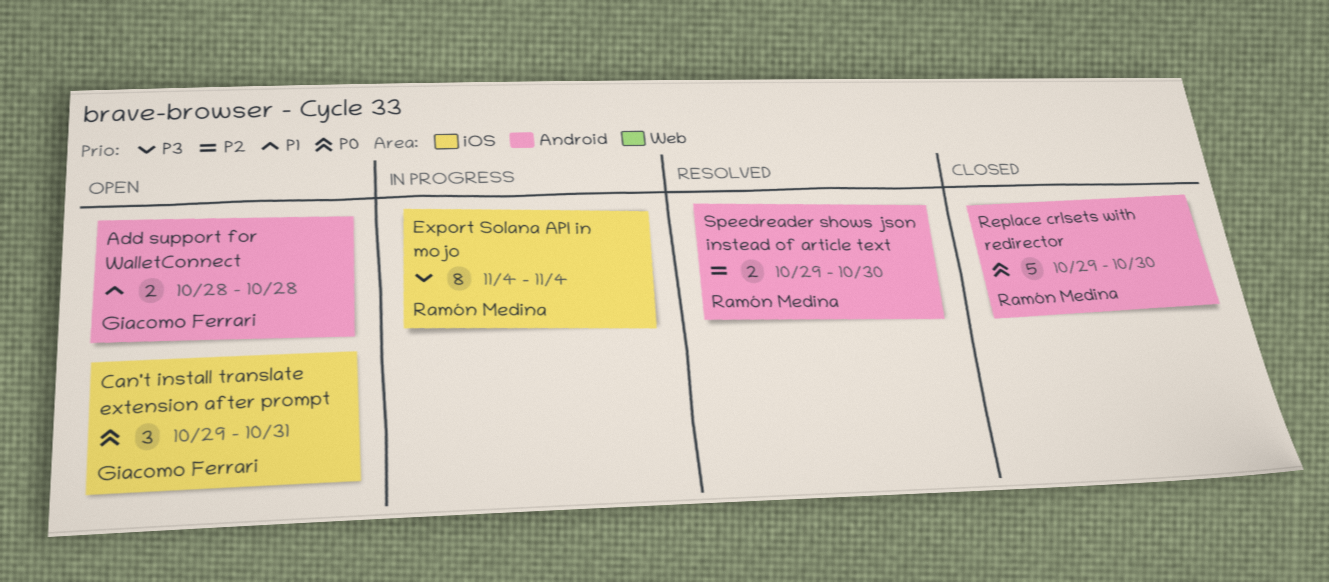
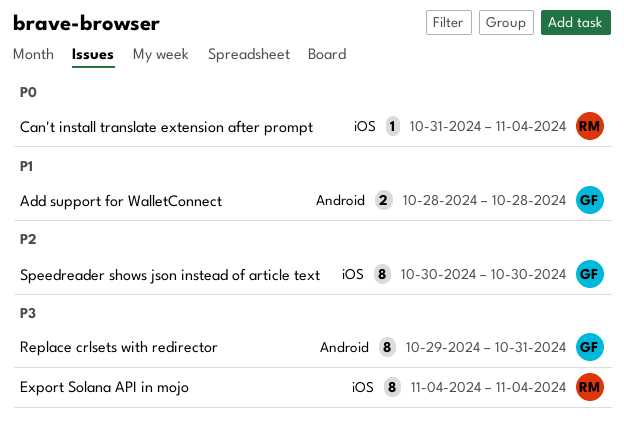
Can't install translate extension after prompt, owner: Giacomo Ferrari -> Ramón Medina
Can't install translate extension after prompt, estimate: 3 -> 1
Can't install translate extension after prompt, start: Oct 29 -> Oct 31
Can't install translate extension after prompt, due: Oct 31 -> Nov 4
Replace crlsets with redirector, owner: Ramón Medina -> Giacomo Ferrari
Replace crlsets with redirector, priority: P0 -> P3
Replace crlsets with redirector, estimate: 5 -> 8
Replace crlsets with redirector, due: Oct 30 -> Oct 31
Speedreader shows json instead of article text, owner: Ramón Medina -> Giacomo Ferrari
Speedreader shows json instead of article text, label: Android -> iOS
Speedreader shows json instead of article text, estimate: 2 -> 8
Speedreader shows json instead of article text, start: Oct 29 -> Oct 30

